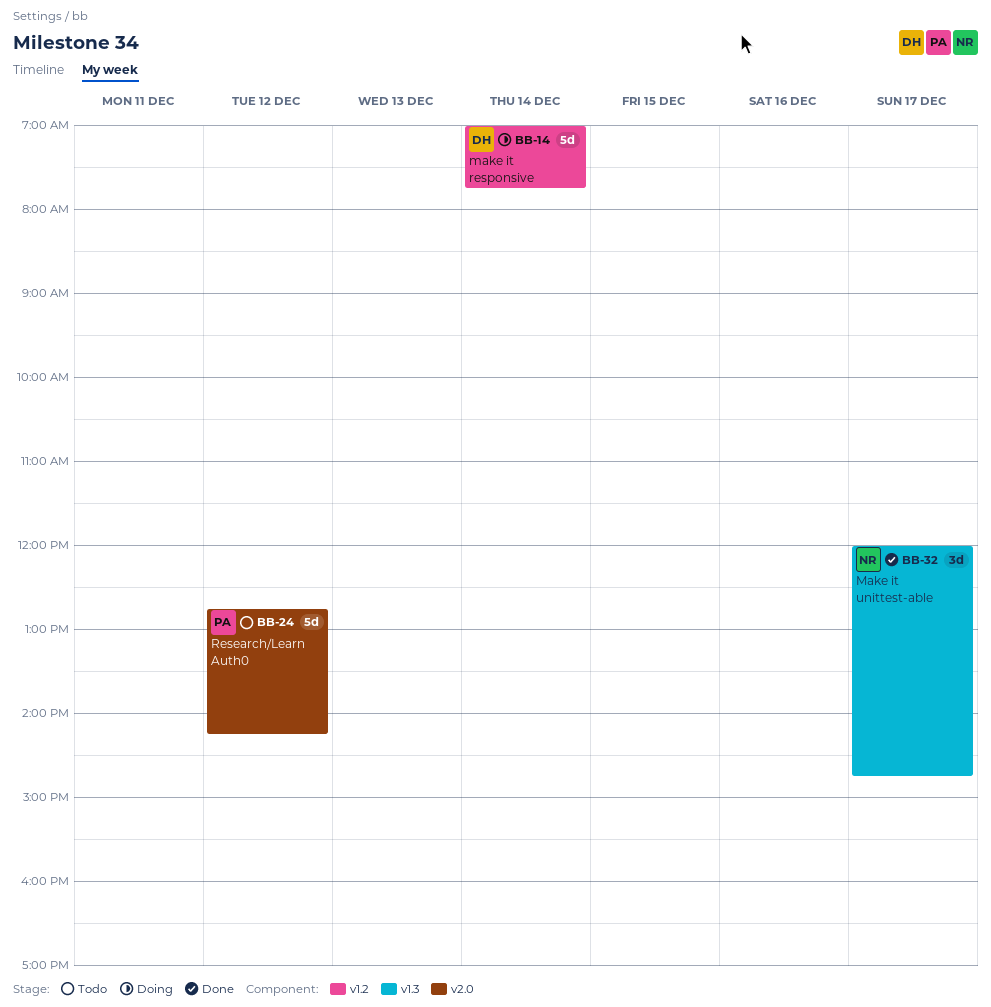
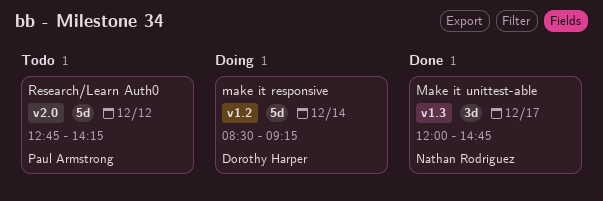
make it responsive, begins: 07:00 -> 08:30
make it responsive, ends: 07:45 -> 09:15

